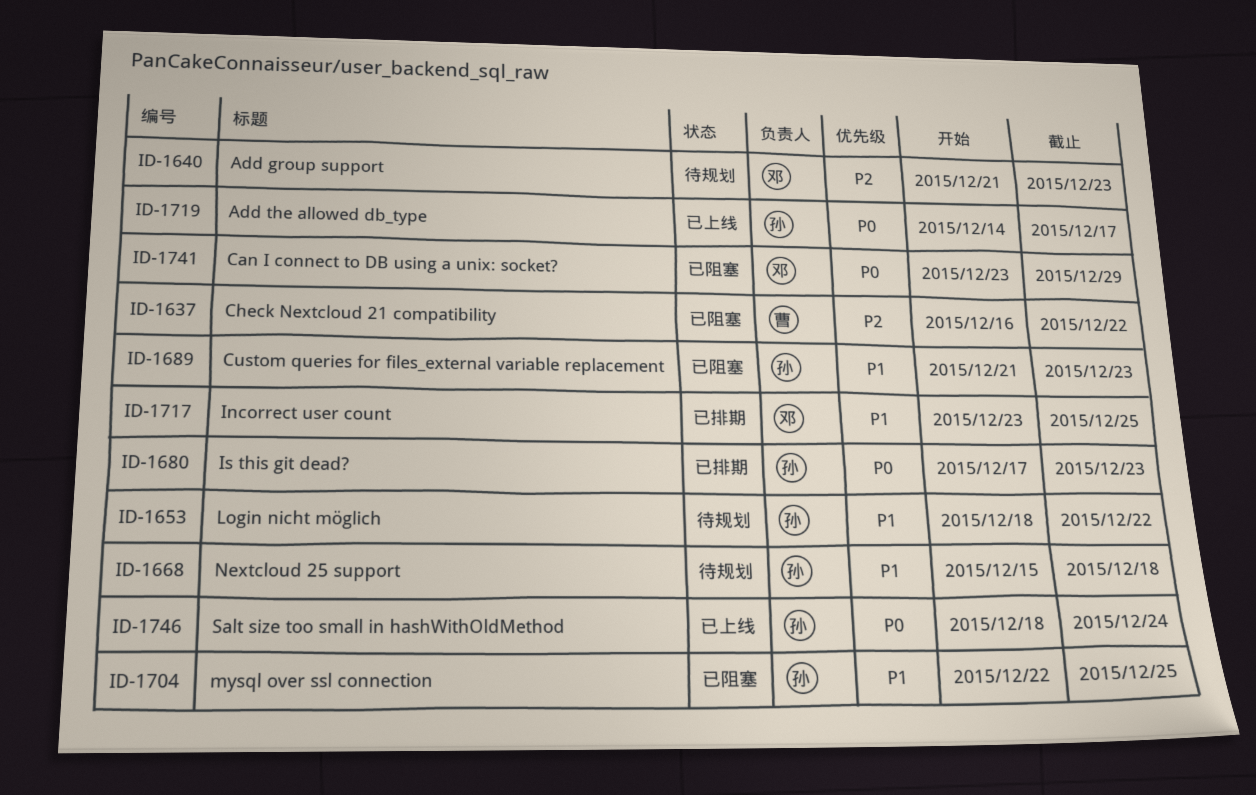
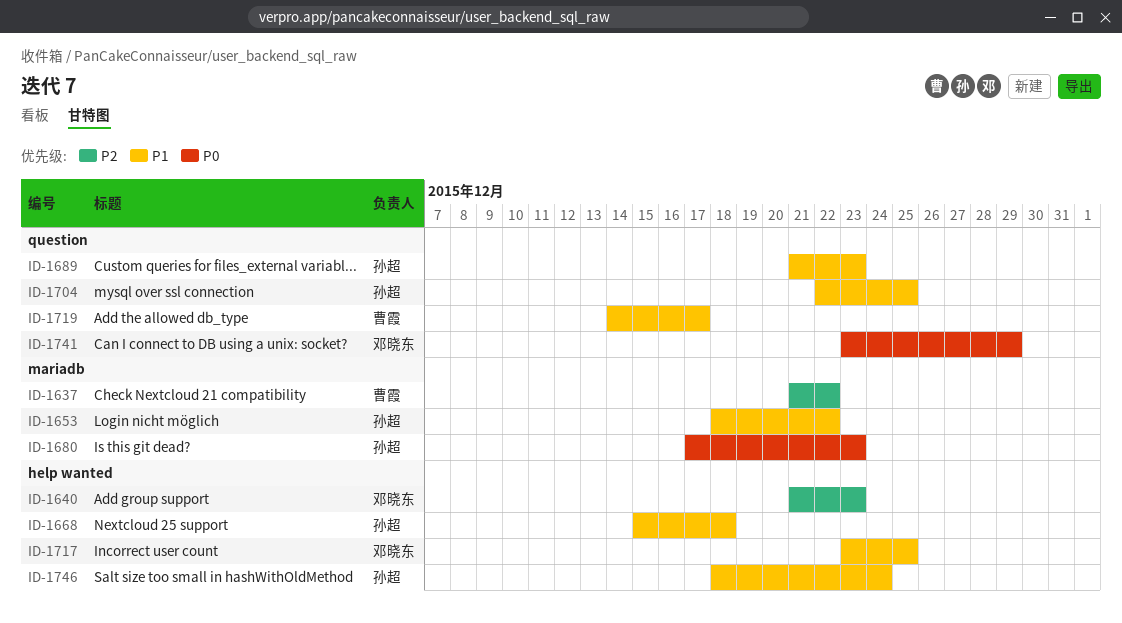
ID-1637, start: Dec 16 -> Dec 21
ID-1719, owner: 孙超 -> 曹霞
ID-1719, priority: P0 -> P1
ID-1746, priority: P0 -> P1

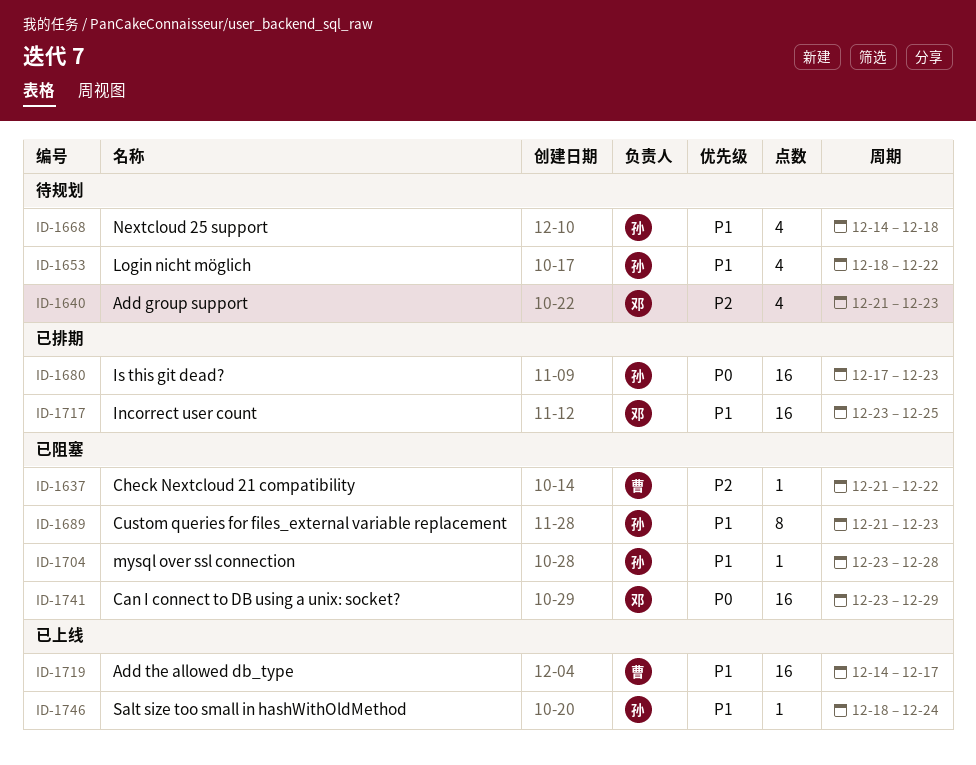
ID-1668, start: Dec 15 -> Dec 14
ID-1704, start: Dec 22 -> Dec 23
ID-1704, due: Dec 25 -> Dec 28

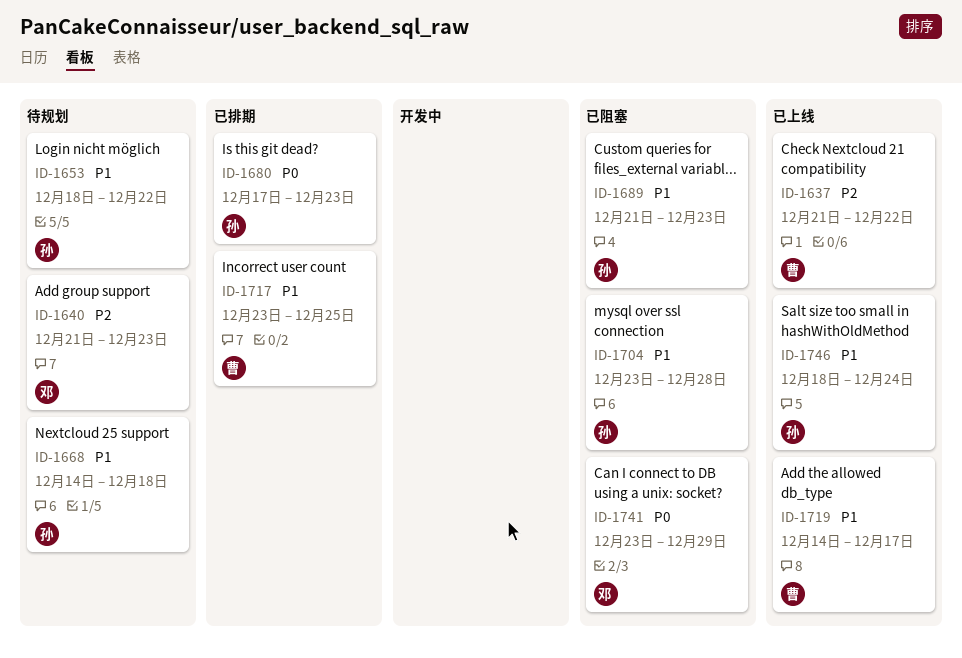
ID-1637, status: 已阻塞 -> 已上线
ID-1717, owner: 邓 -> 曹

